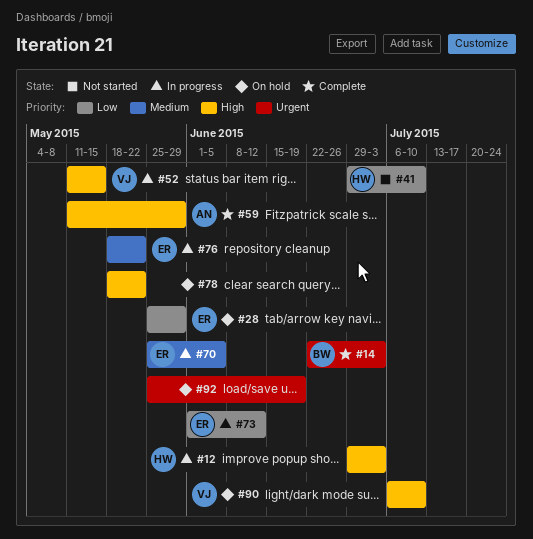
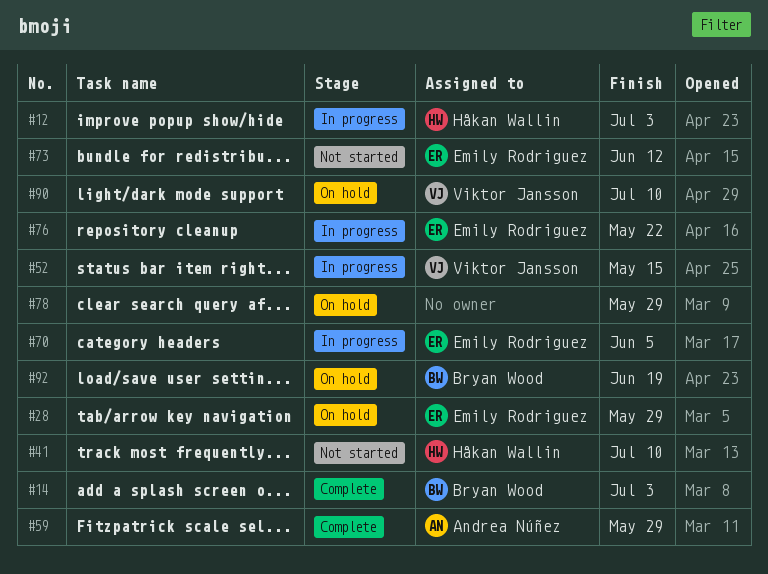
#73, status: In progress -> Not started
#78, due: May 22 -> May 29
#92, owner: none -> Bryan Wood

